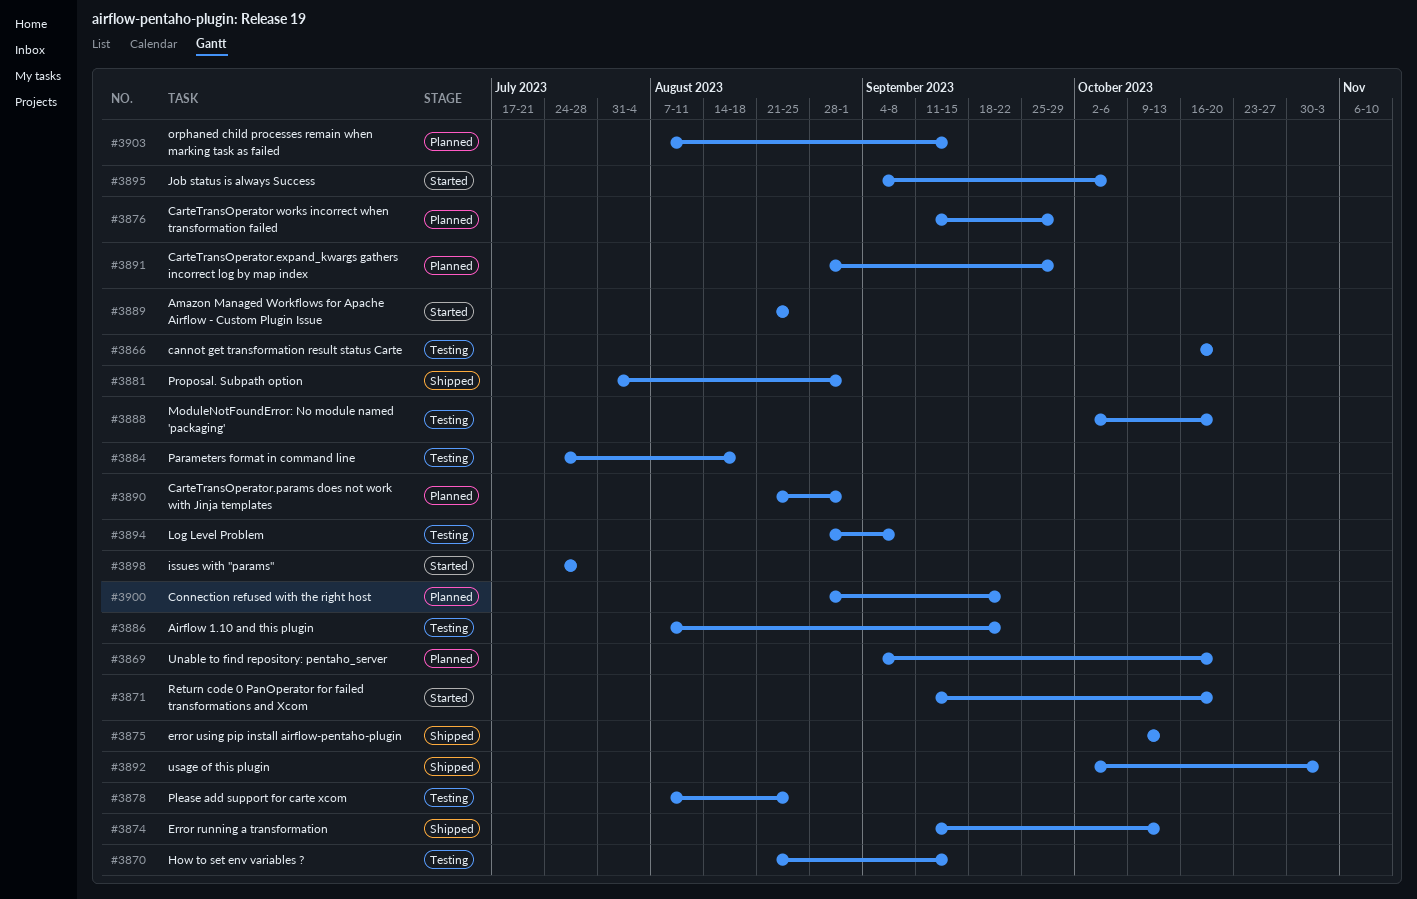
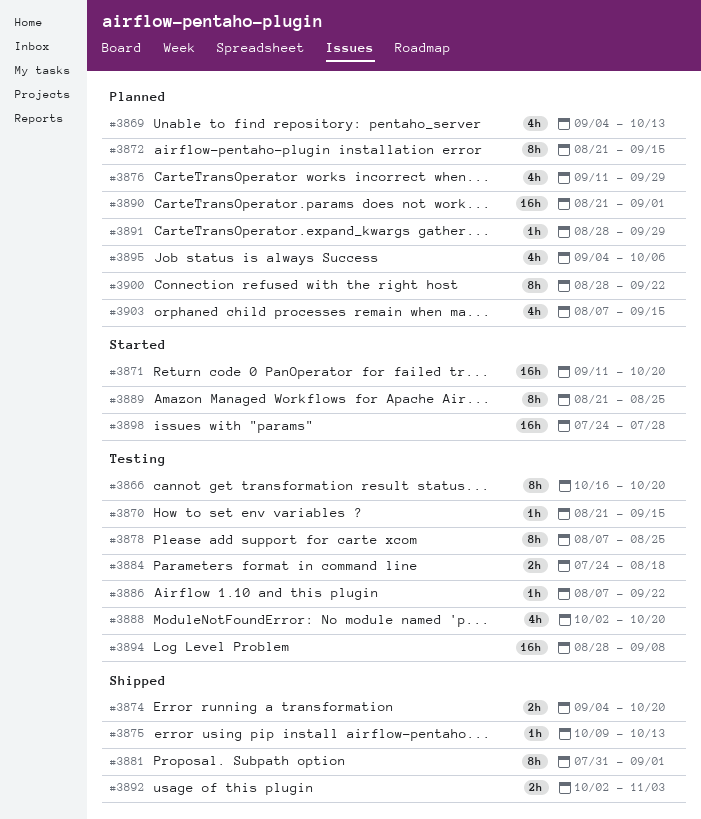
#3869, due: Oct 20 -> Oct 13
#3872: none -> present
#3874, start: Sep 11 -> Sep 4
#3874, due: Oct 13 -> Oct 20
#3895, status: Started -> Planned

